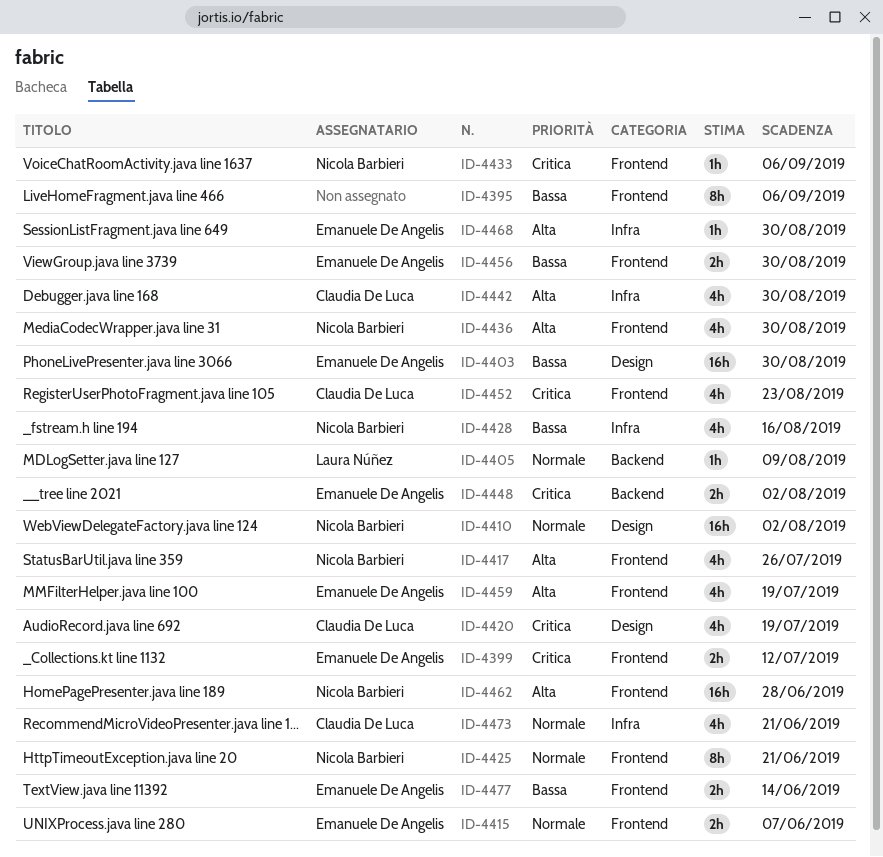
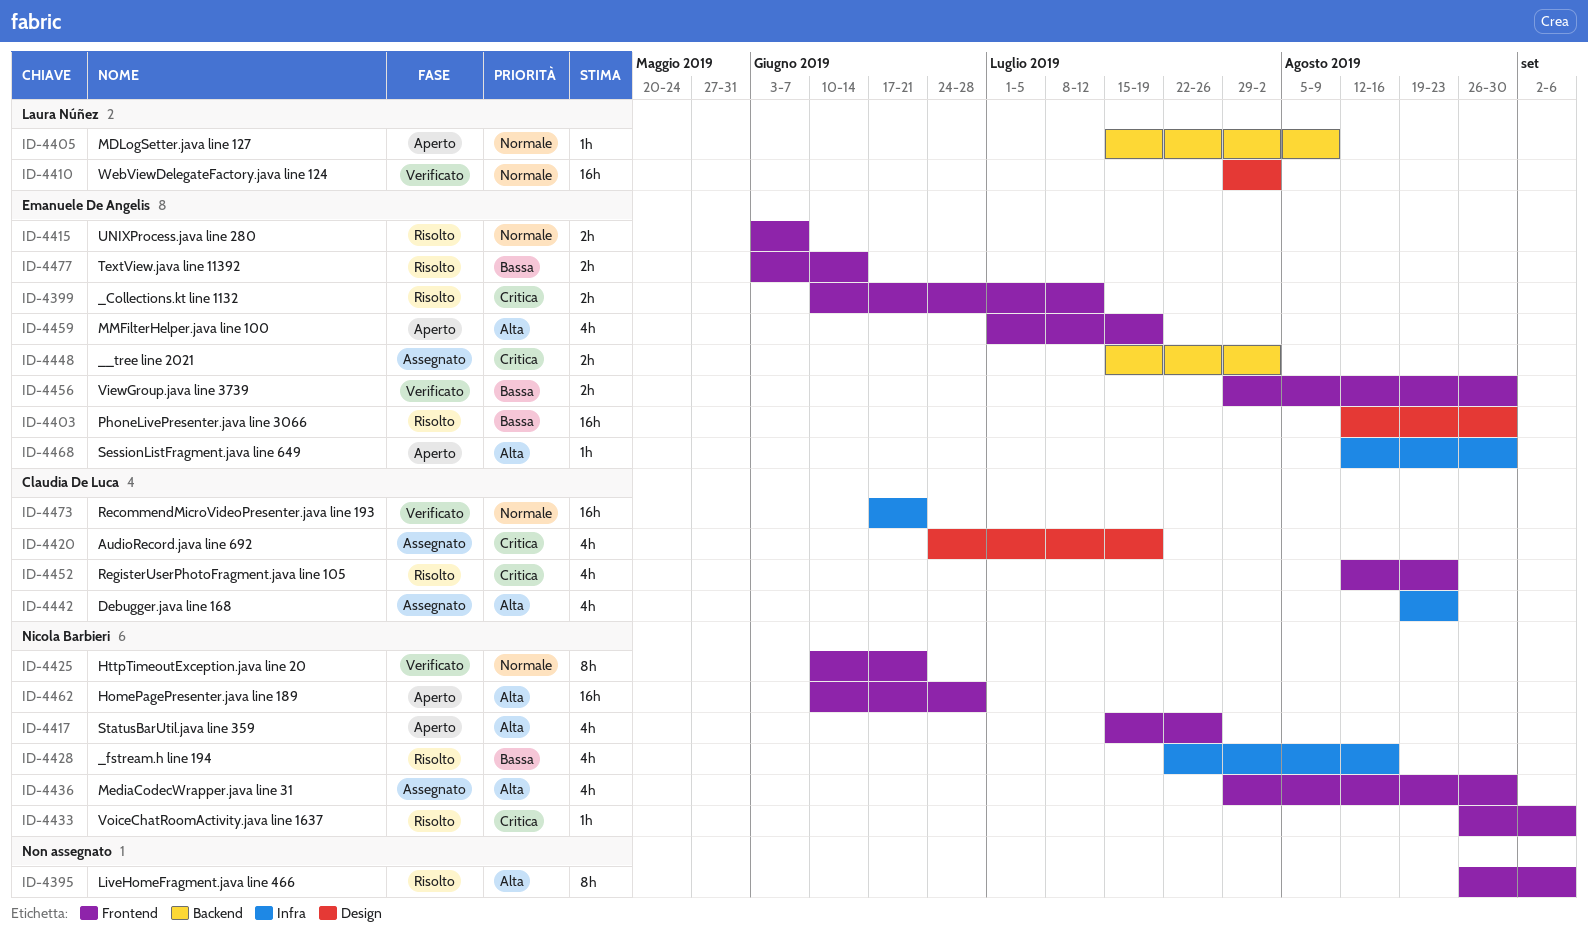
ID-4395, priority: Bassa -> Alta
ID-4410, owner: Nicola Barbieri -> Laura Núñez
ID-4442, due: Aug 30 -> Aug 23
ID-4473, estimate: 4h -> 16h

